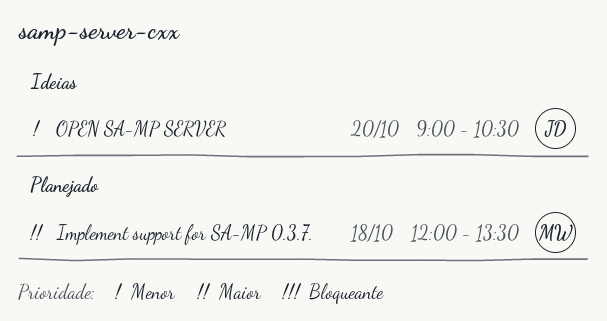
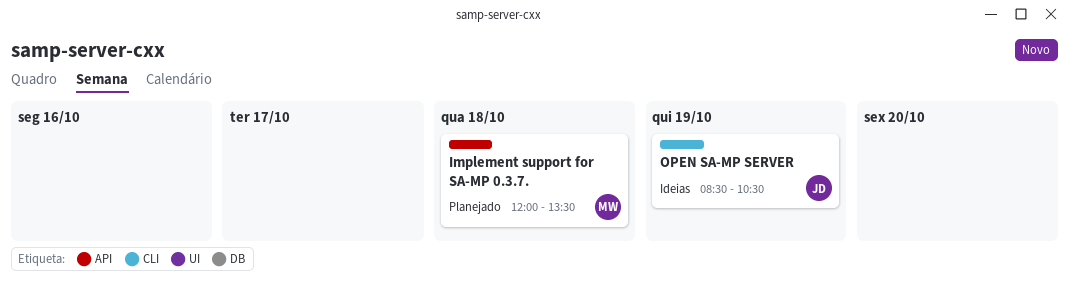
OPEN SA-MP SERVER, day: Oct 20 -> Oct 19
OPEN SA-MP SERVER, begins: 09:00 -> 08:30

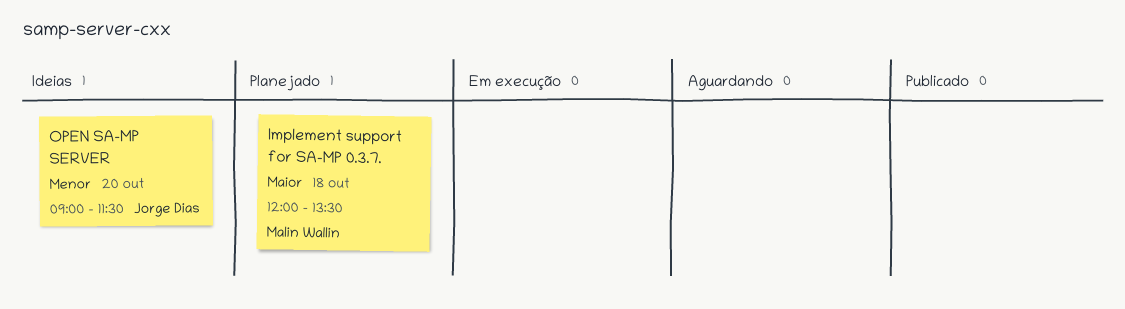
OPEN SA-MP SERVER, day: Oct 19 -> Oct 20
OPEN SA-MP SERVER, begins: 08:30 -> 09:00
OPEN SA-MP SERVER, ends: 10:30 -> 11:30

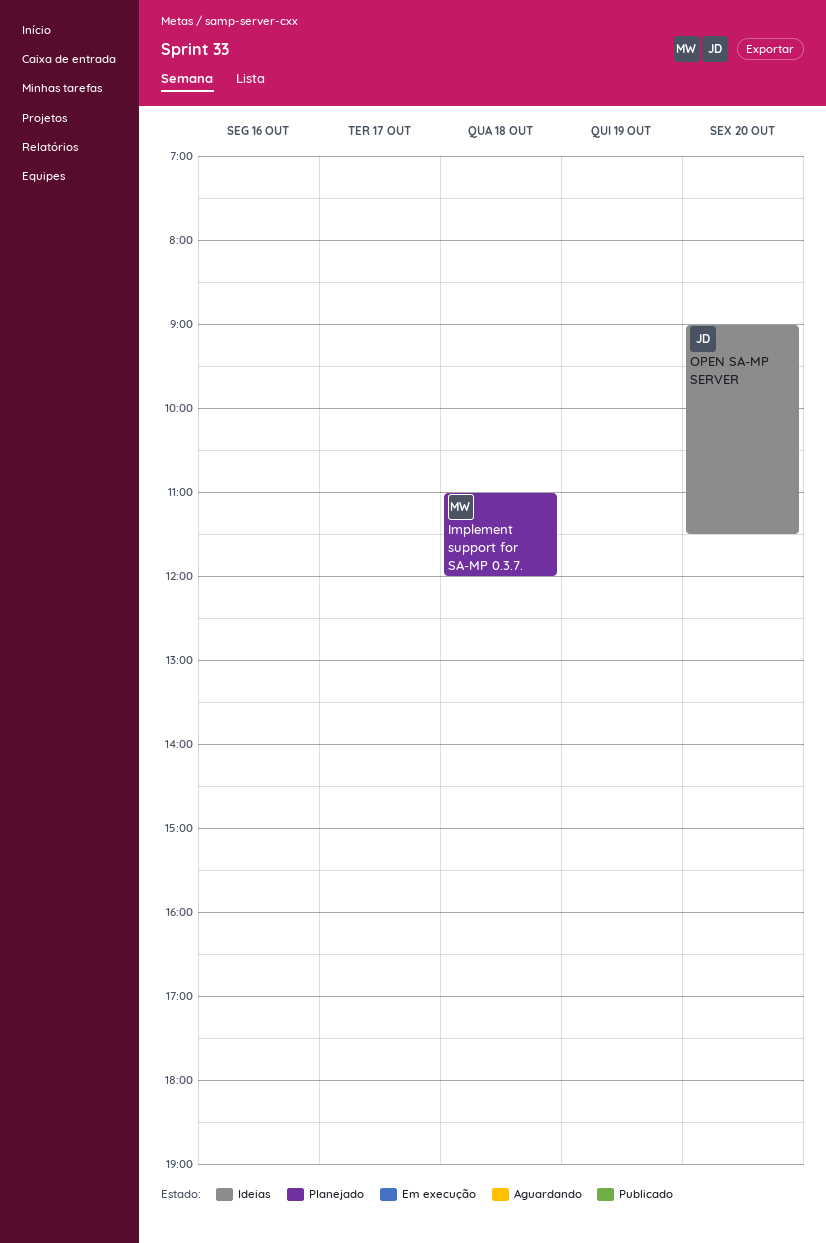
Implement support for SA-MP 0.3.7., begins: 12:00 -> 11:00
Implement support for SA-MP 0.3.7., ends: 13:30 -> 12:00

